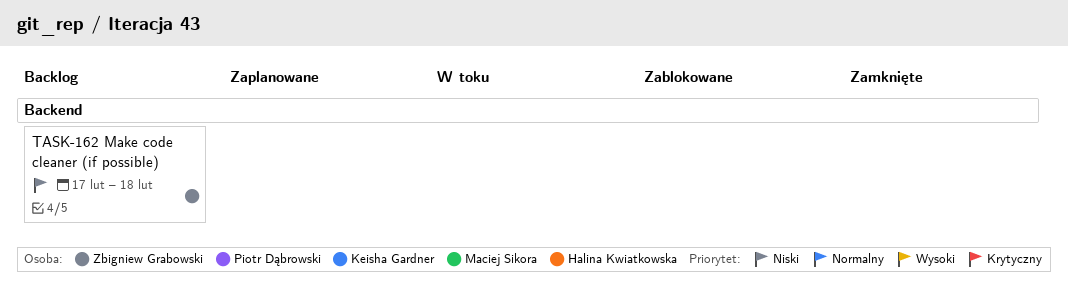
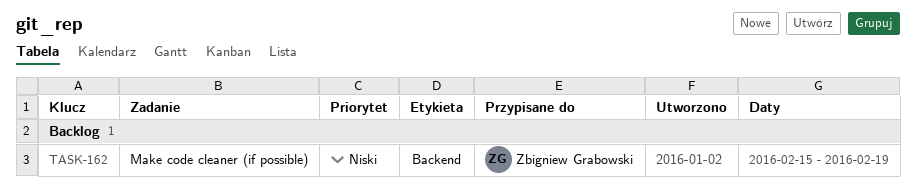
TASK-162, start: Feb 17 -> Feb 15
TASK-162, due: Feb 18 -> Feb 19

